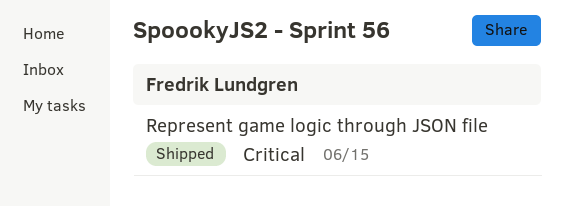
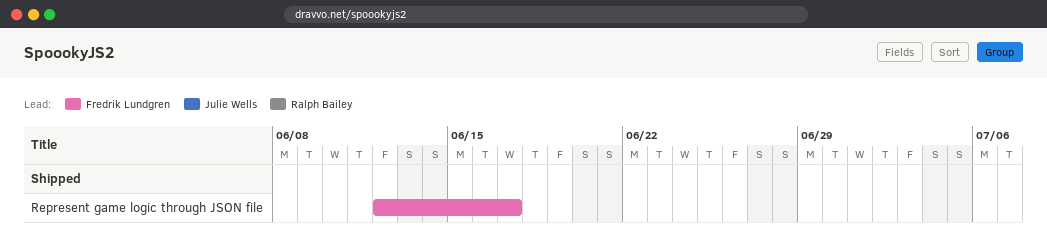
Represent game logic through JSON file, due: Jun 15 -> Jun 17

